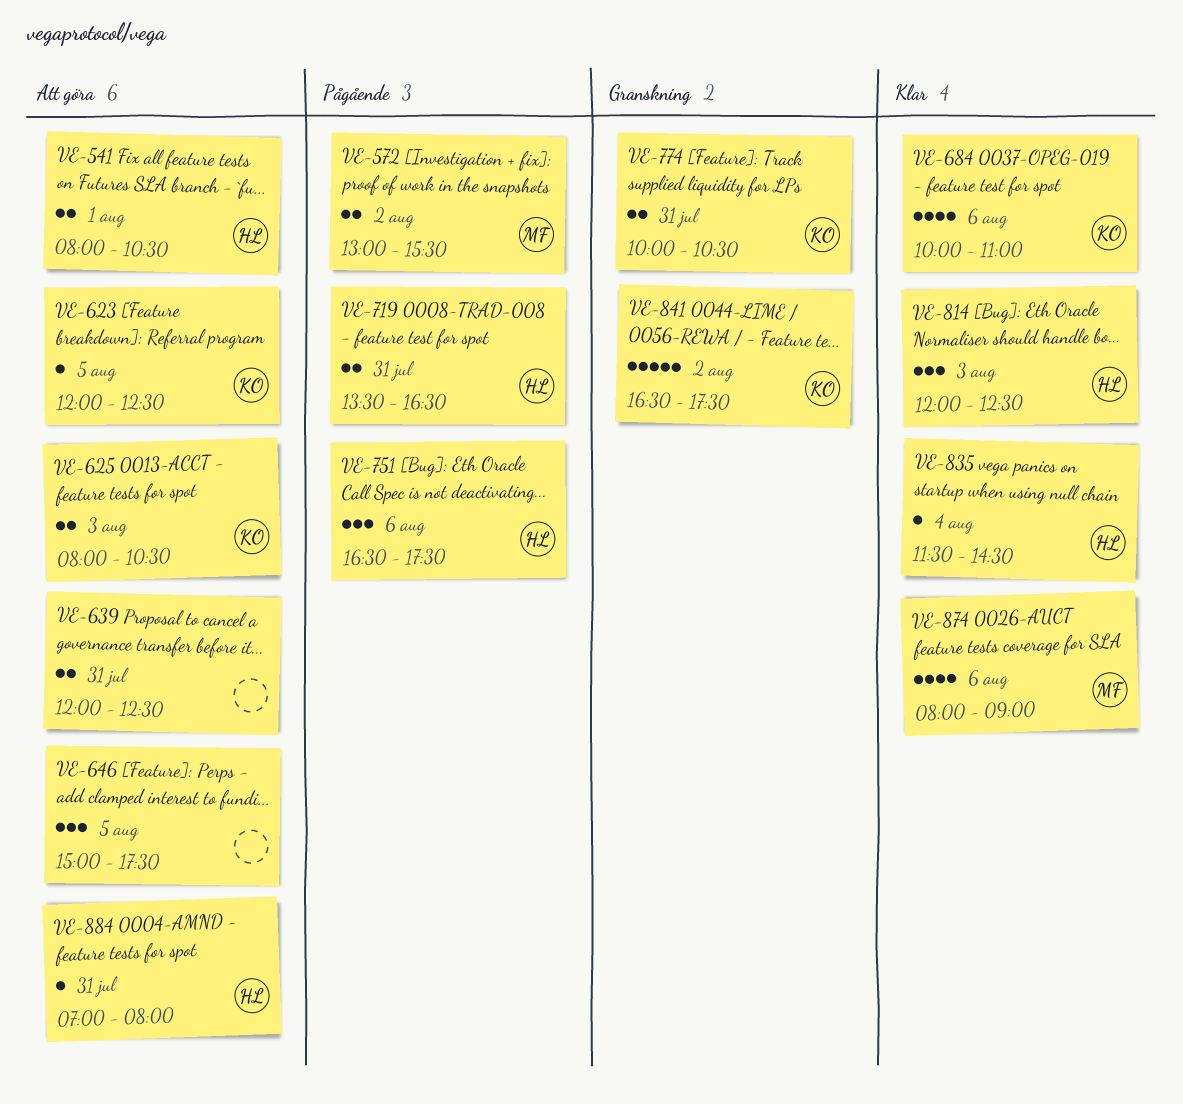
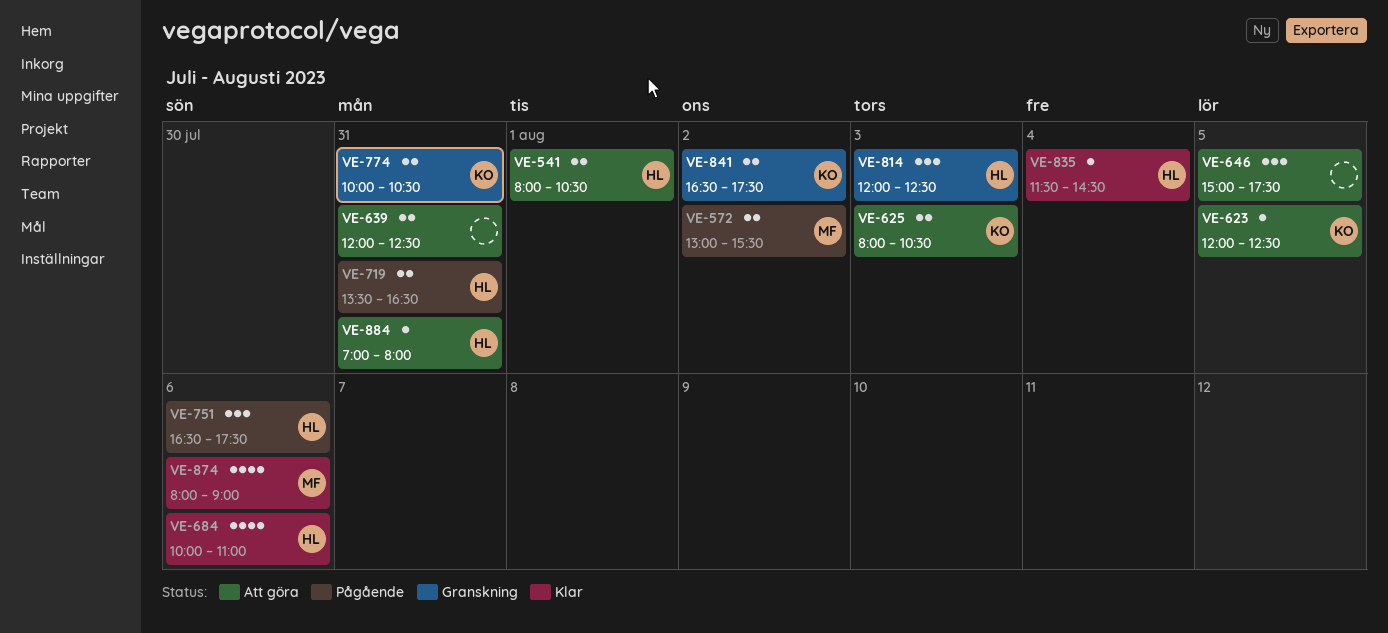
VE-684, owner: KO -> HL
VE-814, status: Klar -> Granskning
VE-841, estimate: 5 -> 2

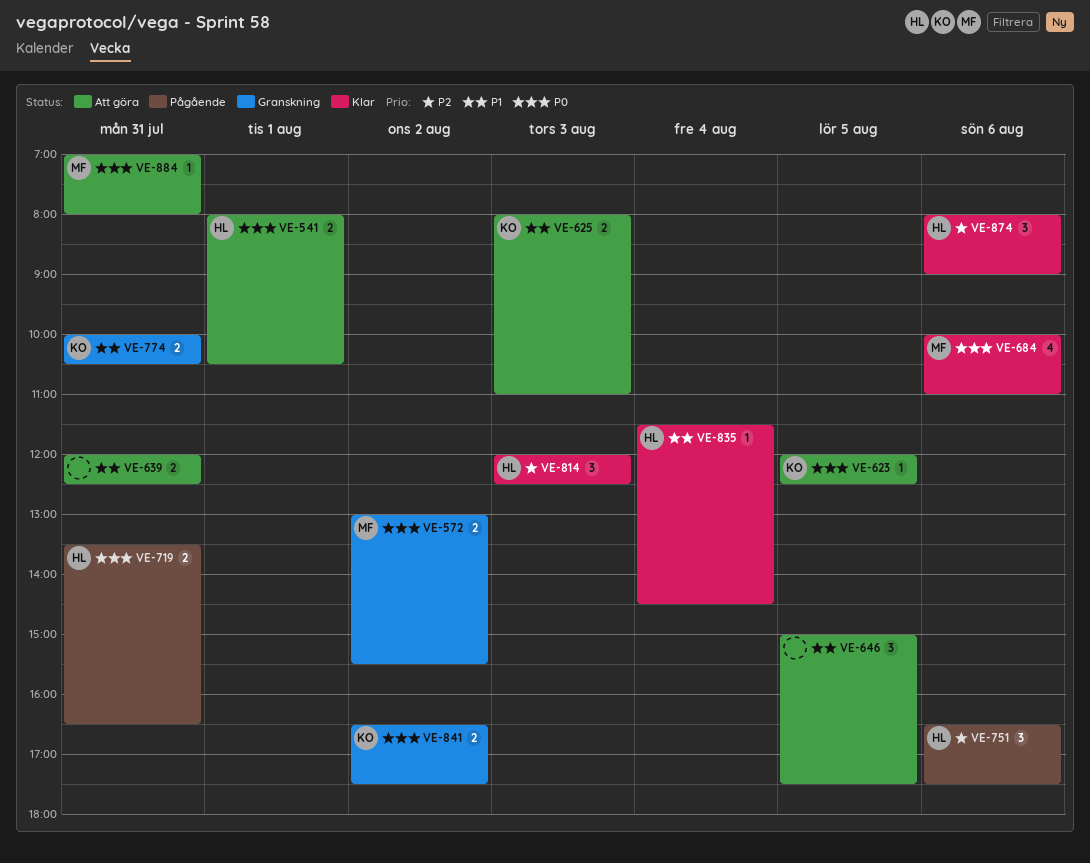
VE-572, status: Pågående -> Granskning
VE-625, ends: 10:30 -> 11:00
VE-684, owner: HL -> MF
VE-814, status: Granskning -> Klar
VE-874, owner: MF -> HL
VE-874, estimate: 4 -> 3
VE-884, owner: HL -> MF

